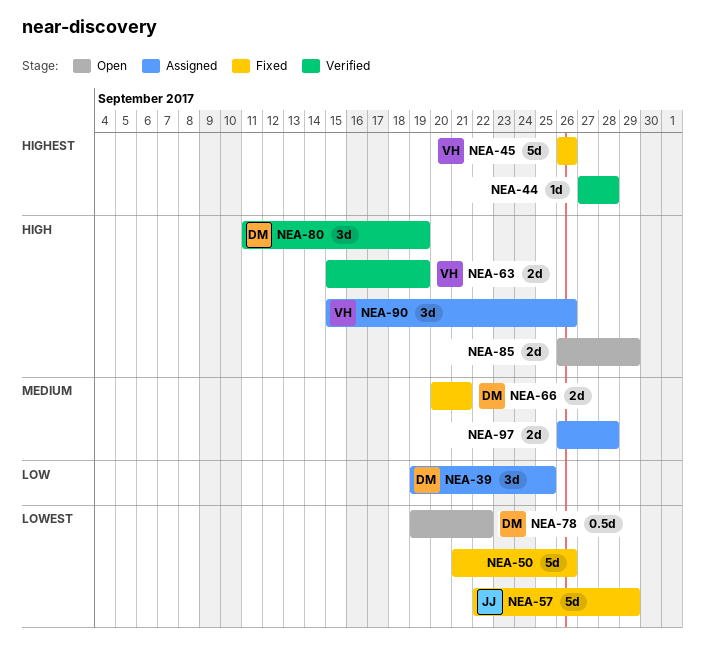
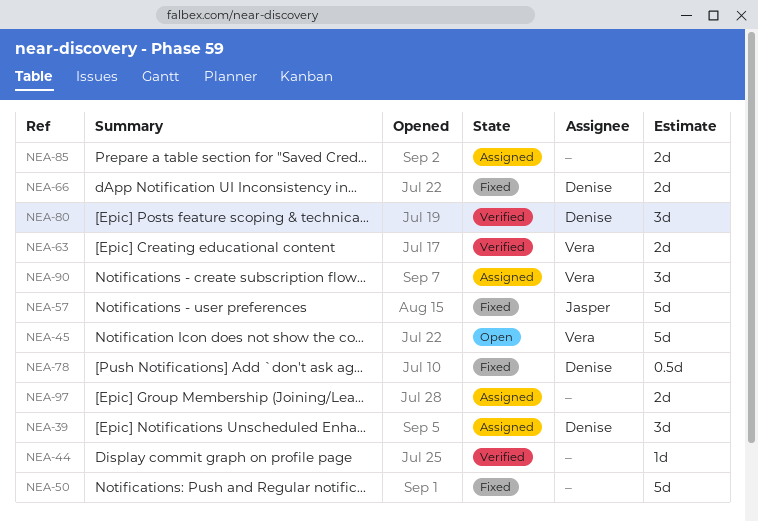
NEA-45, status: Fixed -> Open
NEA-78, status: Open -> Fixed
NEA-85, status: Open -> Assigned

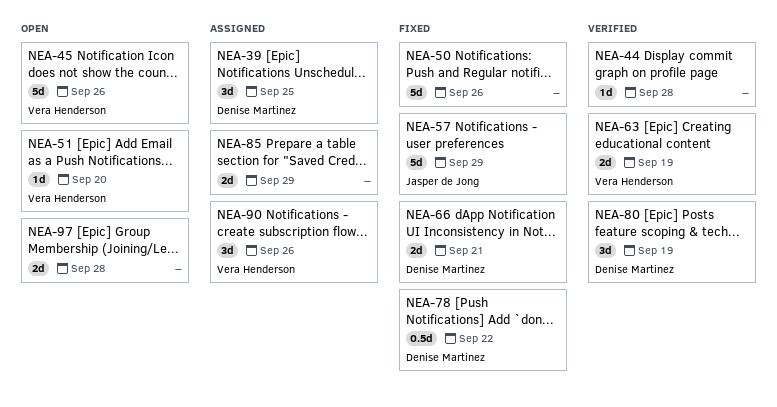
NEA-51: none -> present
NEA-97, status: Assigned -> Open

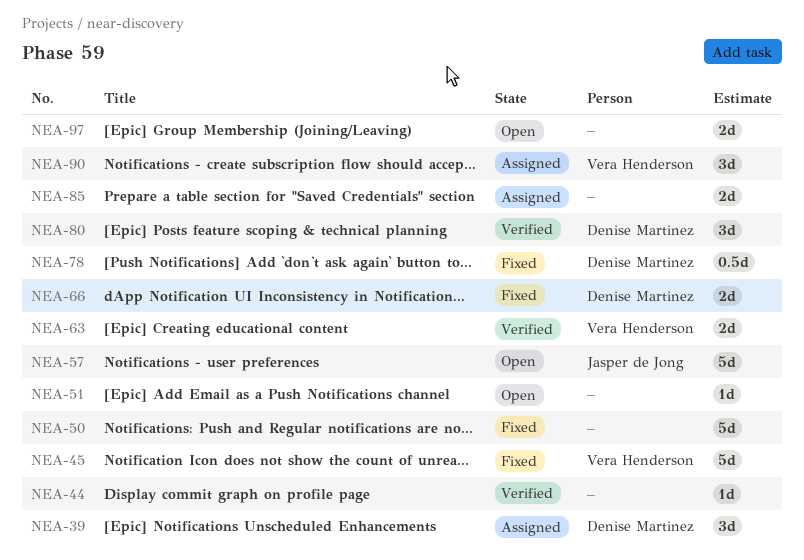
NEA-45, status: Open -> Fixed
NEA-51, owner: Vera Henderson -> none
NEA-57, status: Fixed -> Open

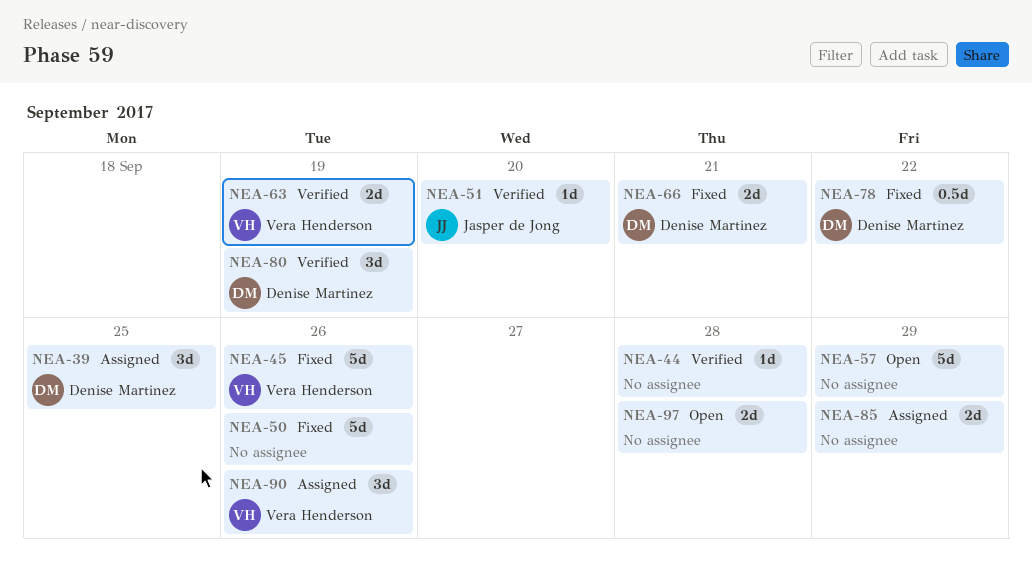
NEA-51, status: Open -> Verified
NEA-51, owner: none -> Jasper de Jong
NEA-57, owner: Jasper de Jong -> none

